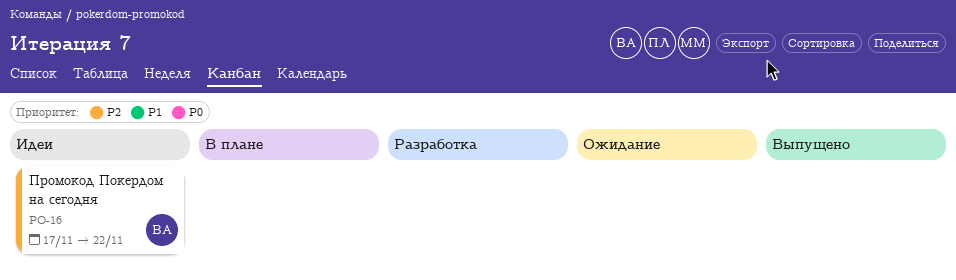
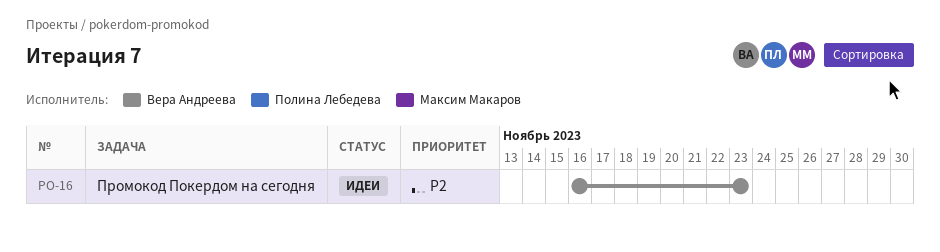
PO-16, start: Nov 17 -> Nov 16
PO-16, due: Nov 22 -> Nov 23

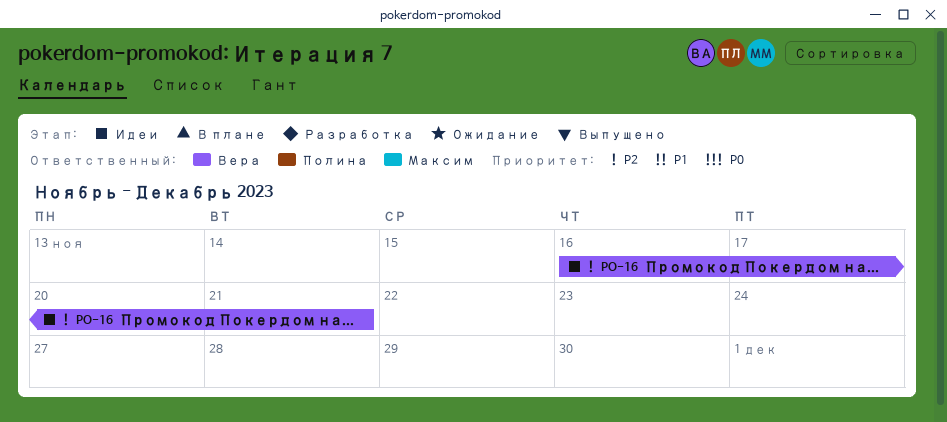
PO-16, due: Nov 23 -> Nov 21

